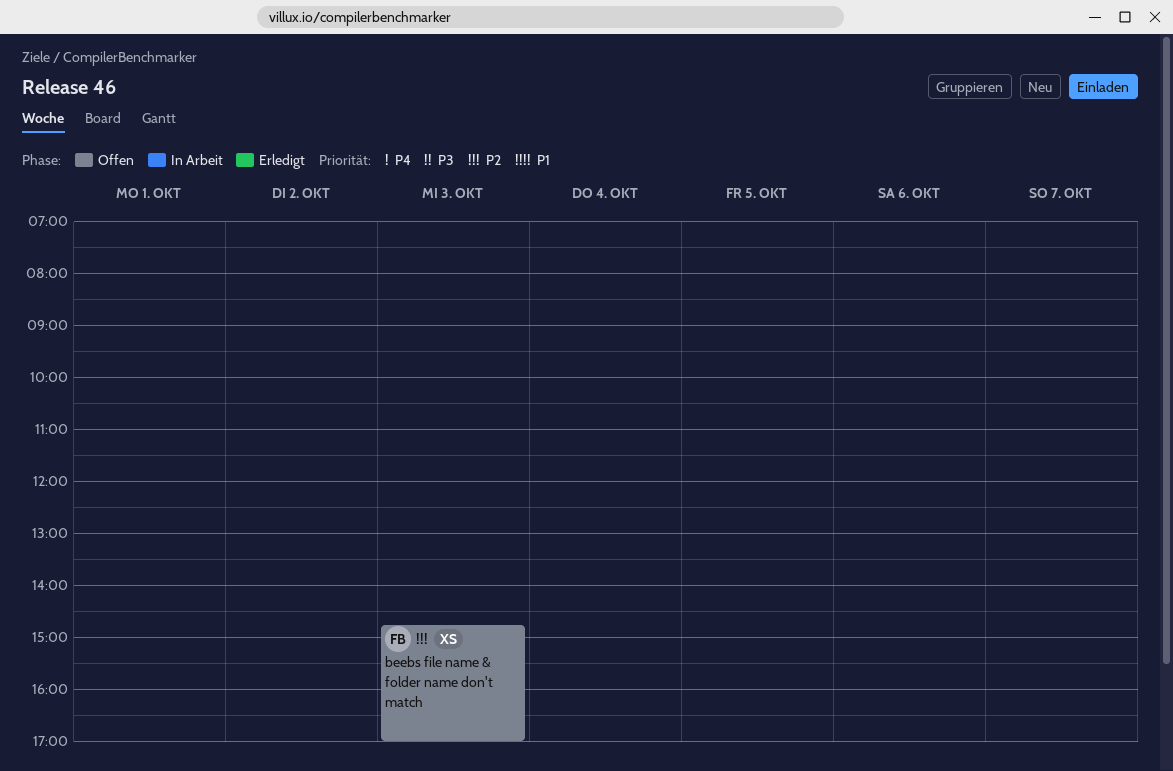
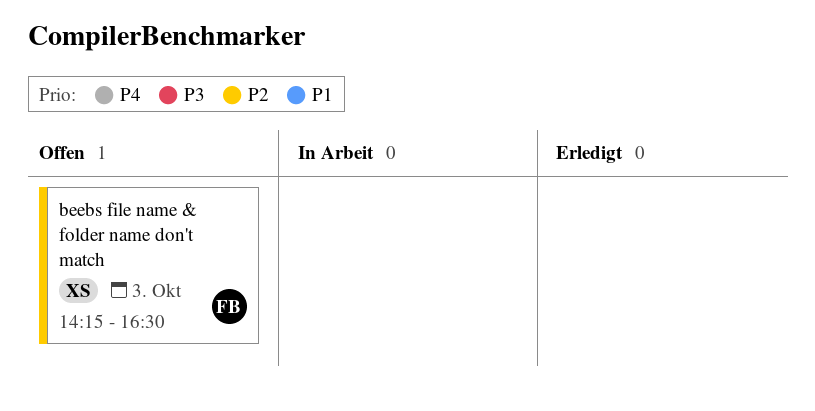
beebs file name & folder name don't match, begins: 14:45 -> 14:15
beebs file name & folder name don't match, ends: 17:00 -> 16:30

